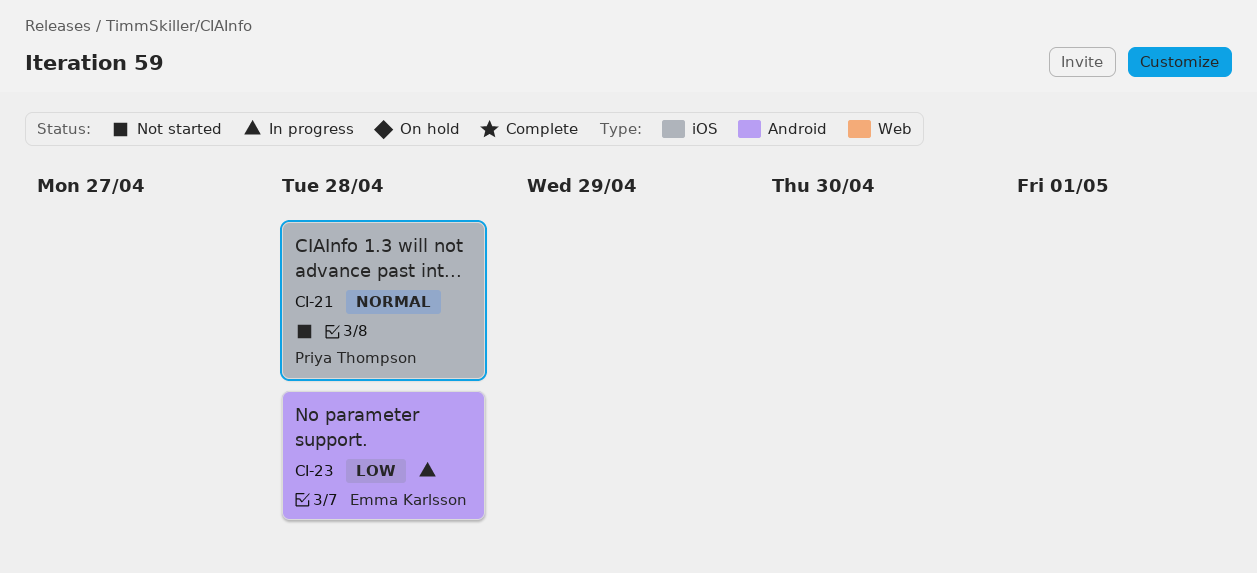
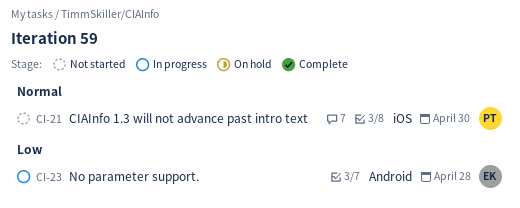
CI-21, due: Apr 28 -> Apr 30

